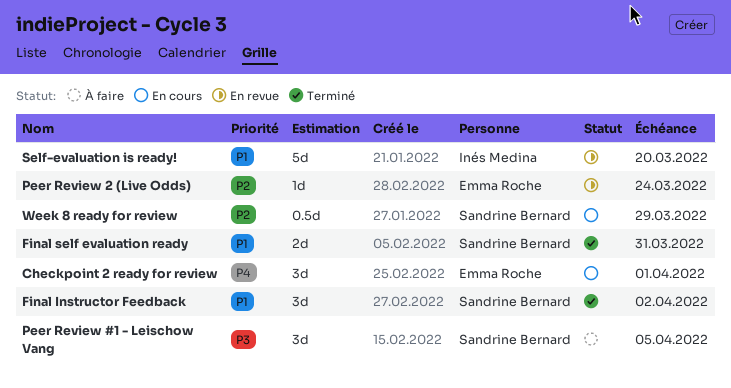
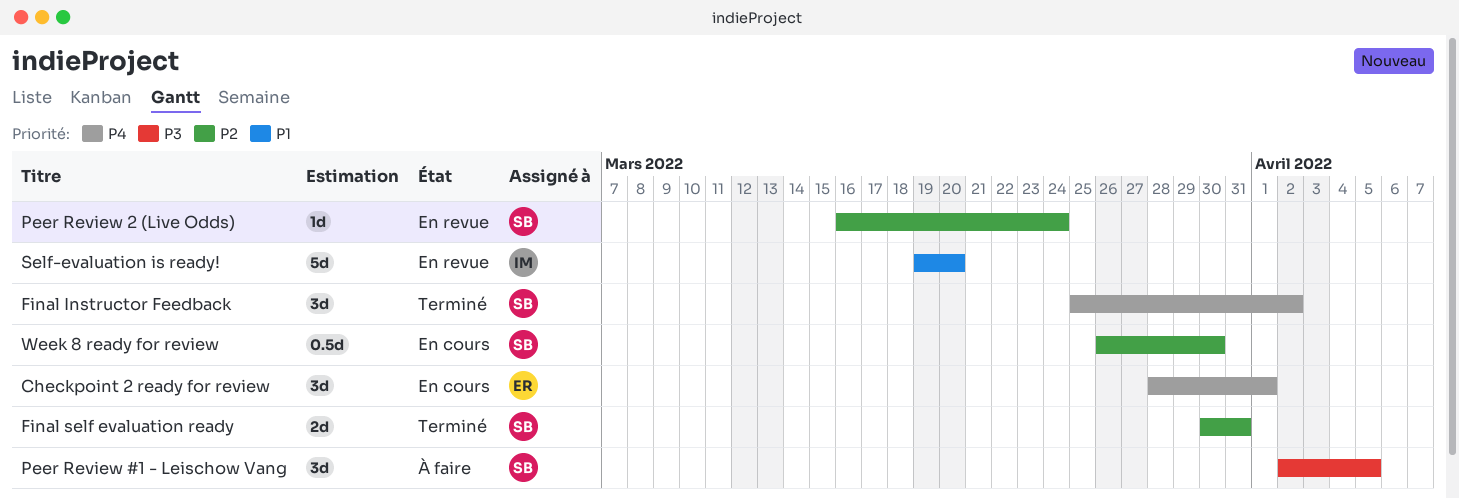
Final Instructor Feedback, priority: P1 -> P4
Final self evaluation ready, priority: P1 -> P2
Peer Review 2 (Live Odds), owner: Emma Roche -> Sandrine Bernard
Week 8 ready for review, due: Mar 29 -> Mar 30

